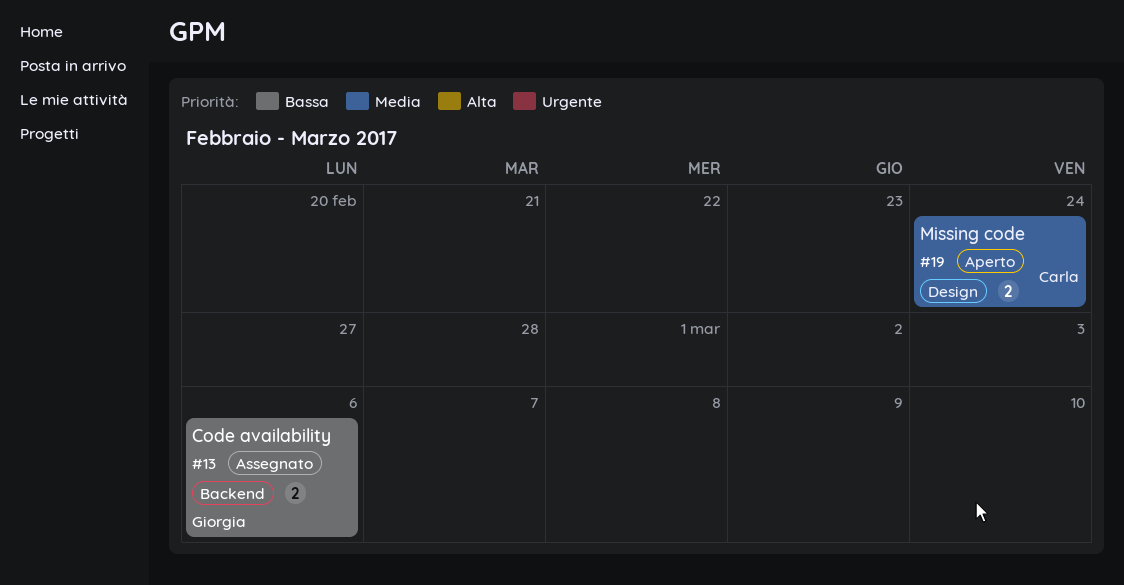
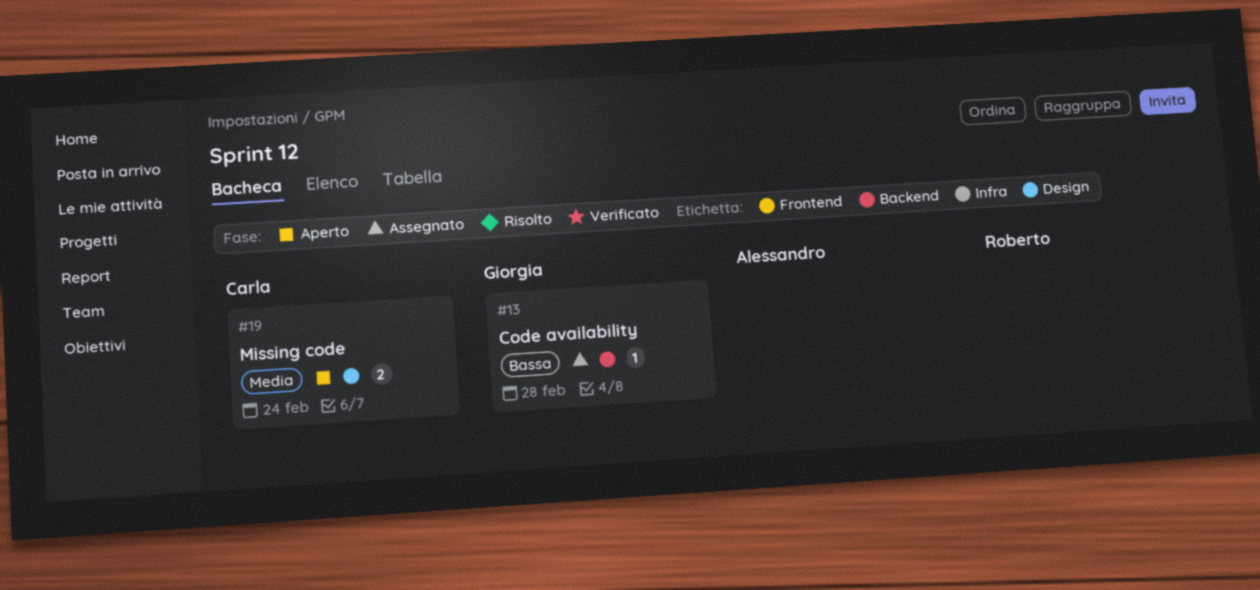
#13, estimate: 2 -> 1
#13, due: Mar 6 -> Feb 28

